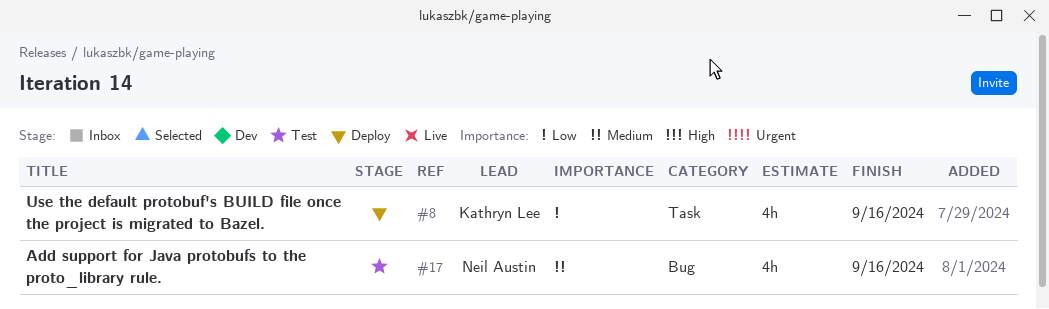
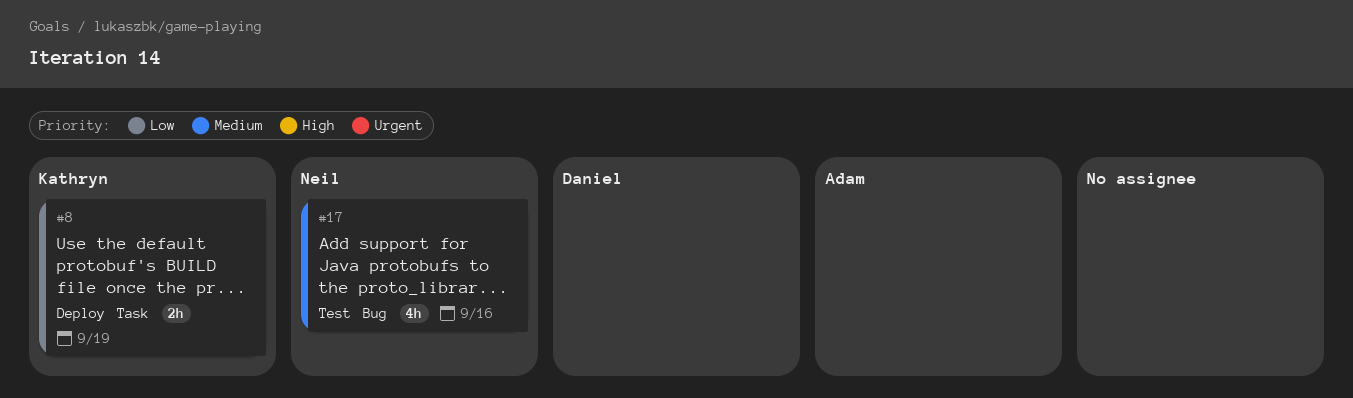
#8, estimate: 4h -> 2h
#8, due: Sep 16 -> Sep 19

